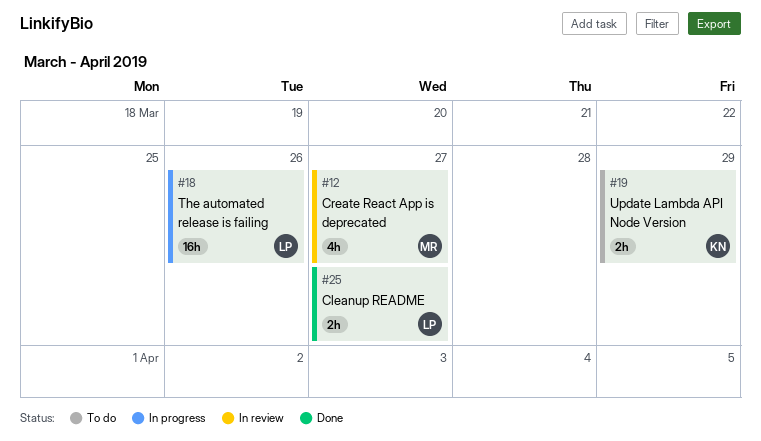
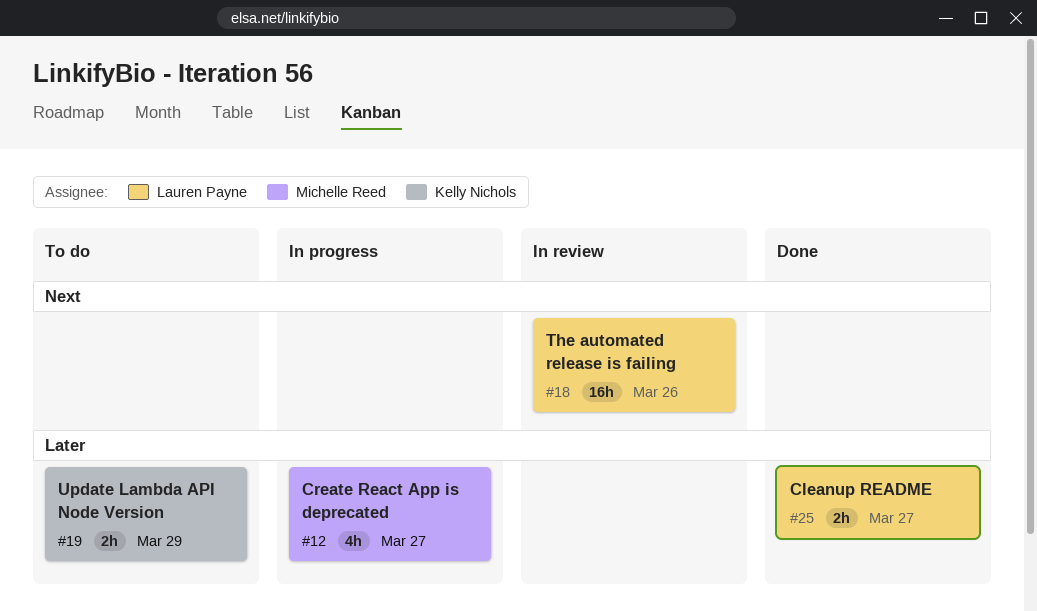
#12, status: In review -> In progress
#18, status: In progress -> In review

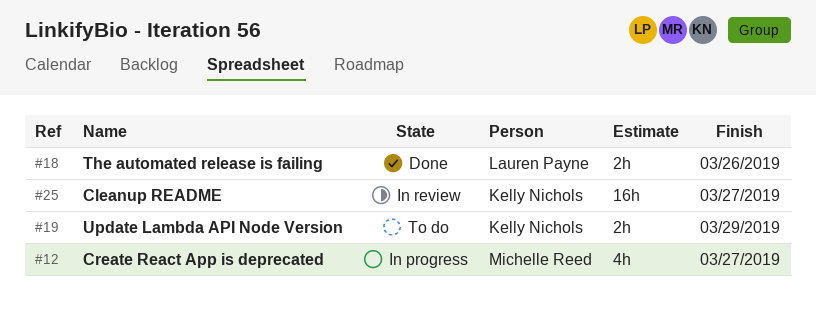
#18, status: In review -> Done
#18, estimate: 16h -> 2h
#25, status: Done -> In review
#25, owner: Lauren Payne -> Kelly Nichols
#25, estimate: 2h -> 16h

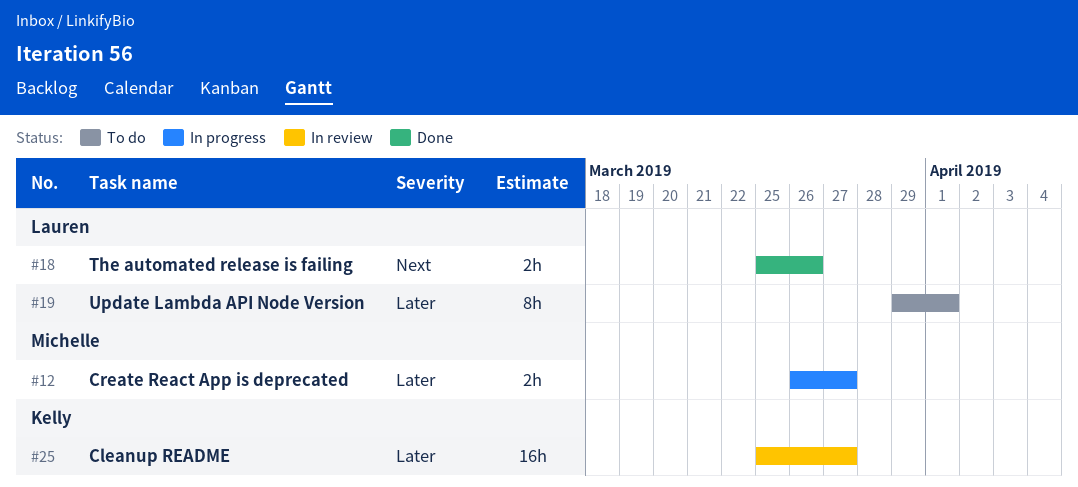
#12, estimate: 4h -> 2h
#19, owner: Kelly Nichols -> Lauren Payne
#19, estimate: 2h -> 8h
#19, due: Mar 29 -> Apr 1

